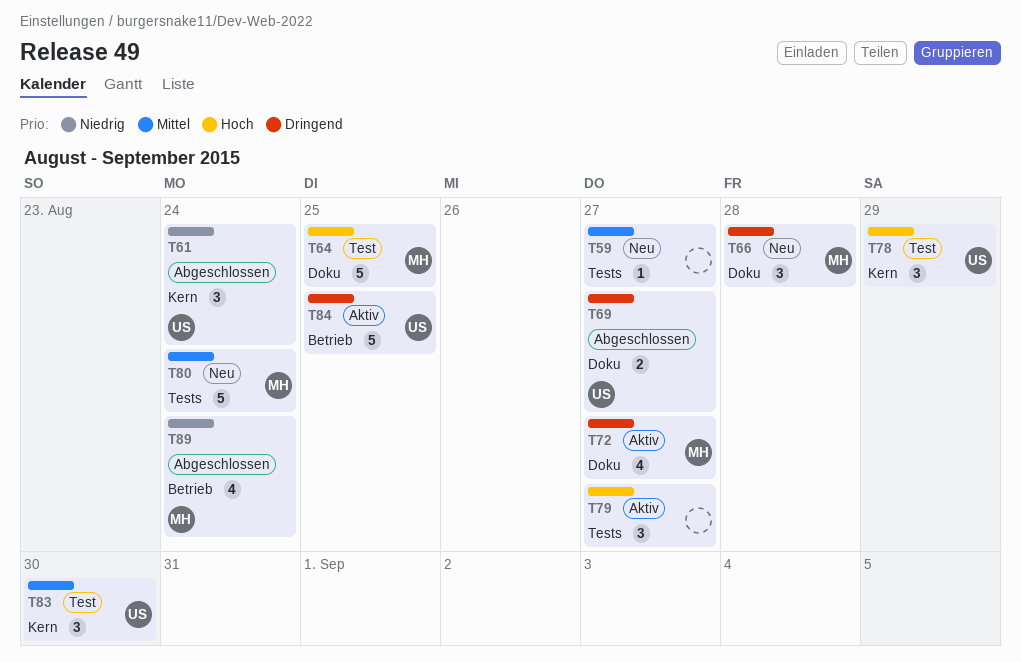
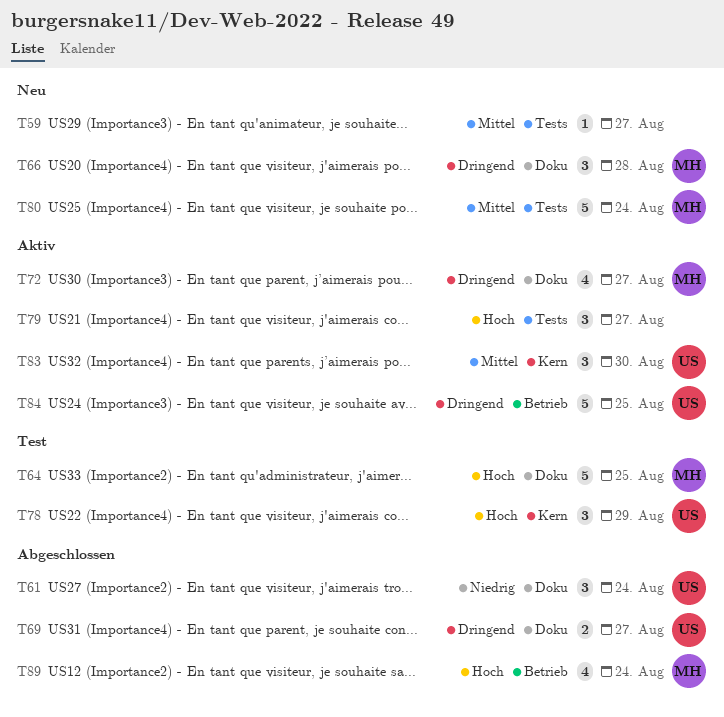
T61, label: Kern -> Doku
T83, status: Test -> Aktiv
T89, priority: Niedrig -> Hoch

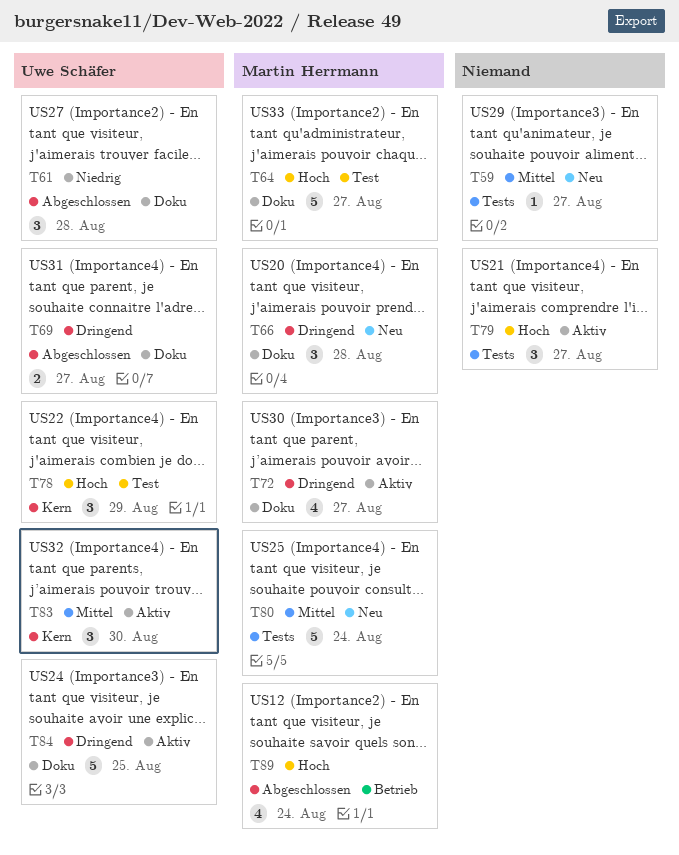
T61, due: Aug 24 -> Aug 28
T64, due: Aug 25 -> Aug 27
T84, label: Betrieb -> Doku

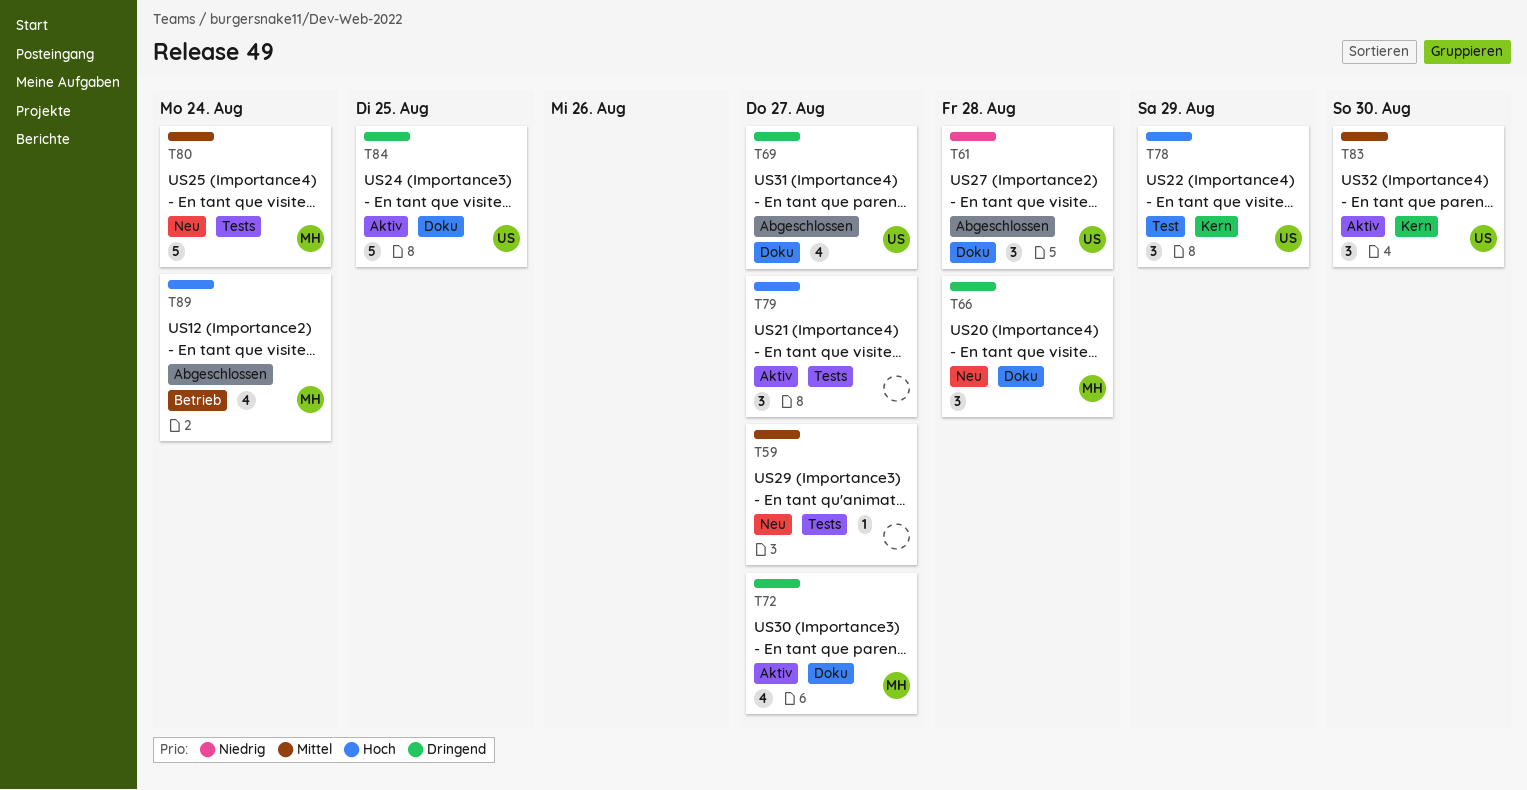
T64: present -> none
T69, estimate: 2 -> 4

